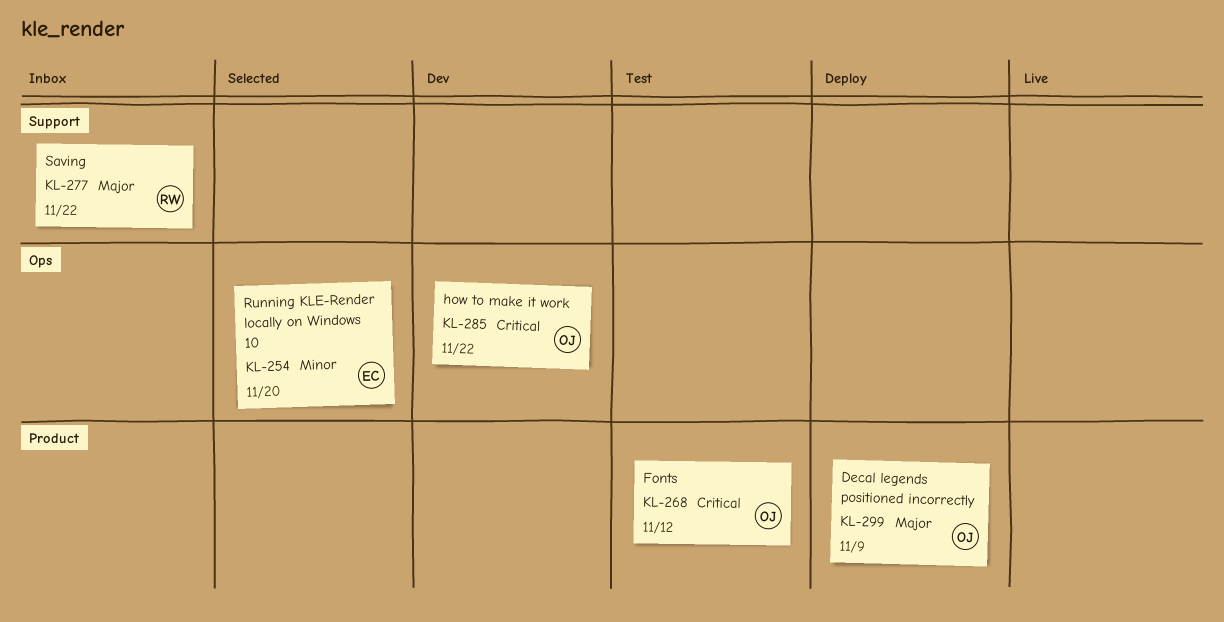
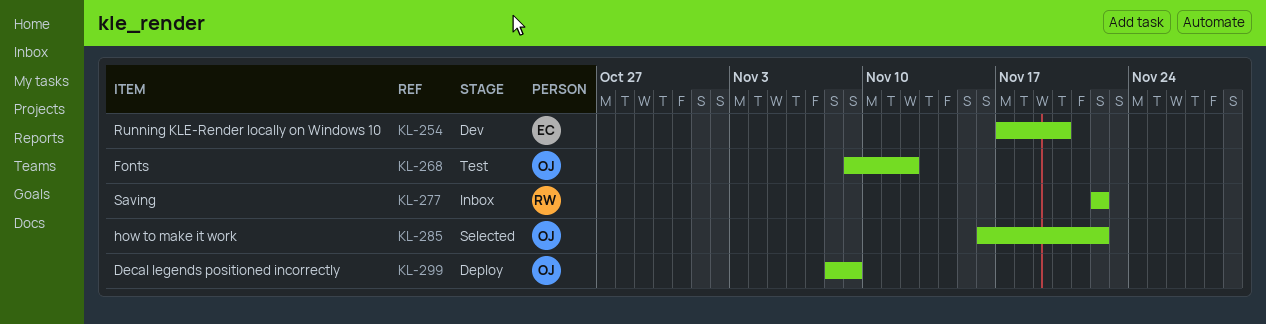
KL-254, status: Selected -> Dev
KL-285, status: Dev -> Selected

